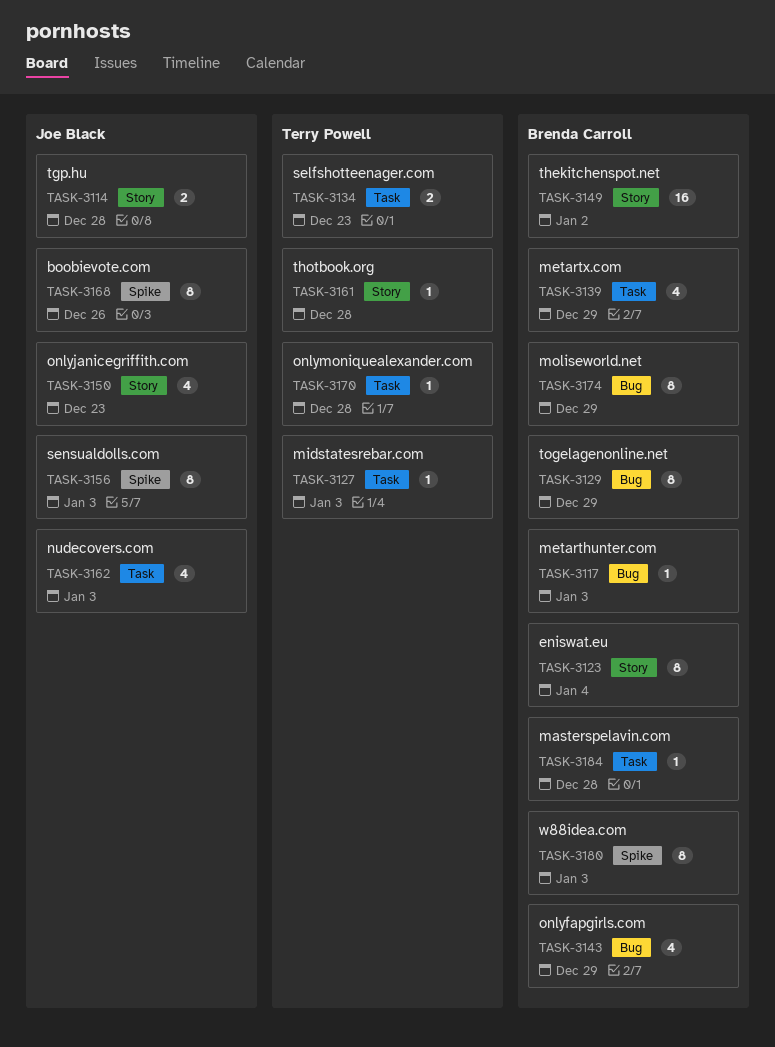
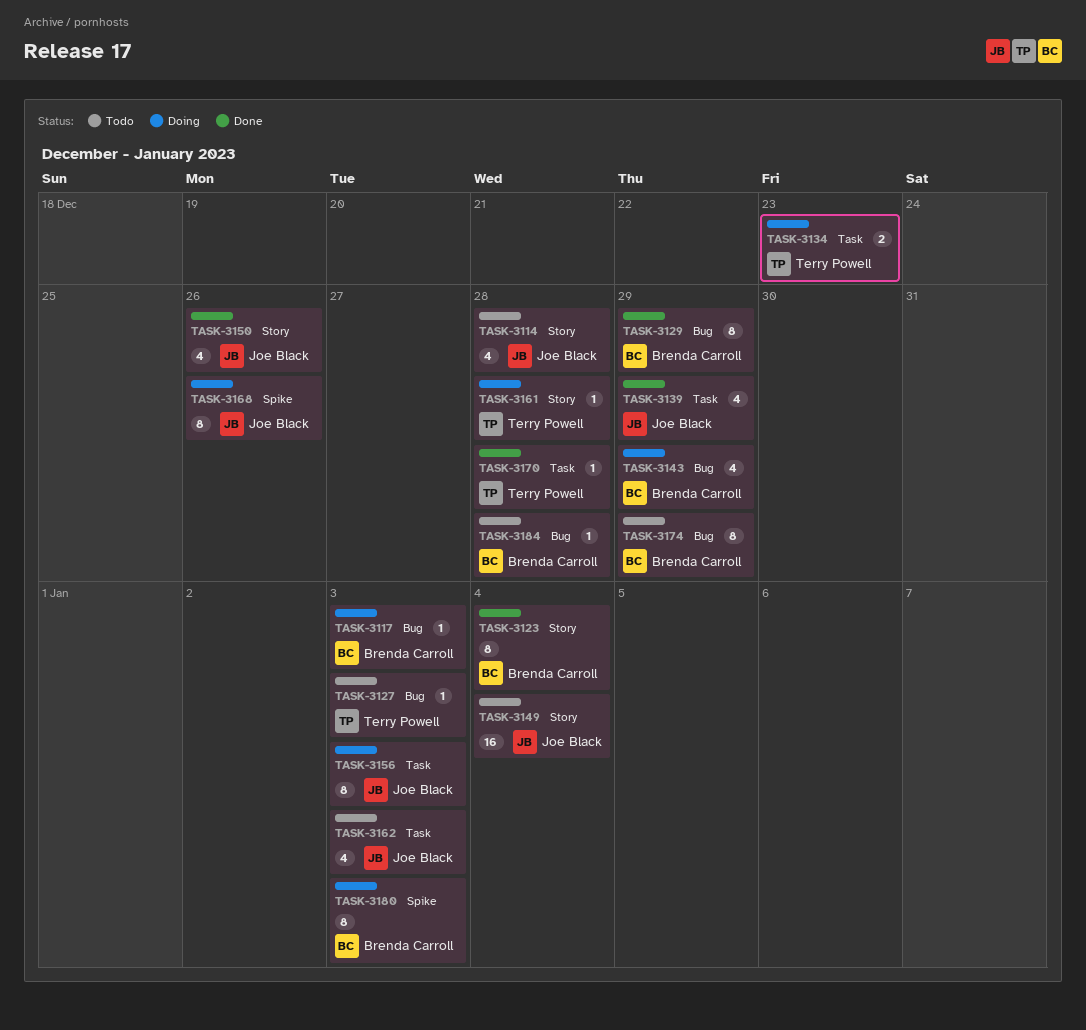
TASK-3114, estimate: 2 -> 4
TASK-3127, label: Task -> Bug
TASK-3139, owner: Brenda Carroll -> Joe Black
TASK-3149, owner: Brenda Carroll -> Joe Black
TASK-3149, due: Jan 2 -> Jan 4
TASK-3150, due: Dec 23 -> Dec 26
TASK-3156, label: Spike -> Task
TASK-3184, label: Task -> Bug

